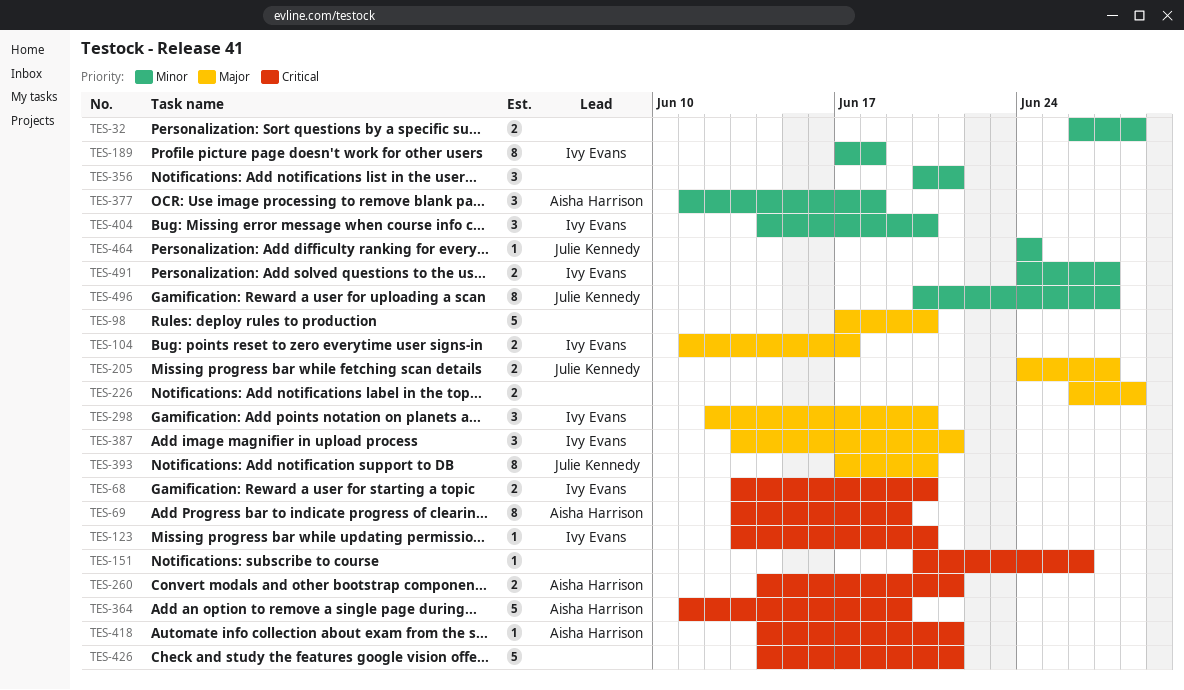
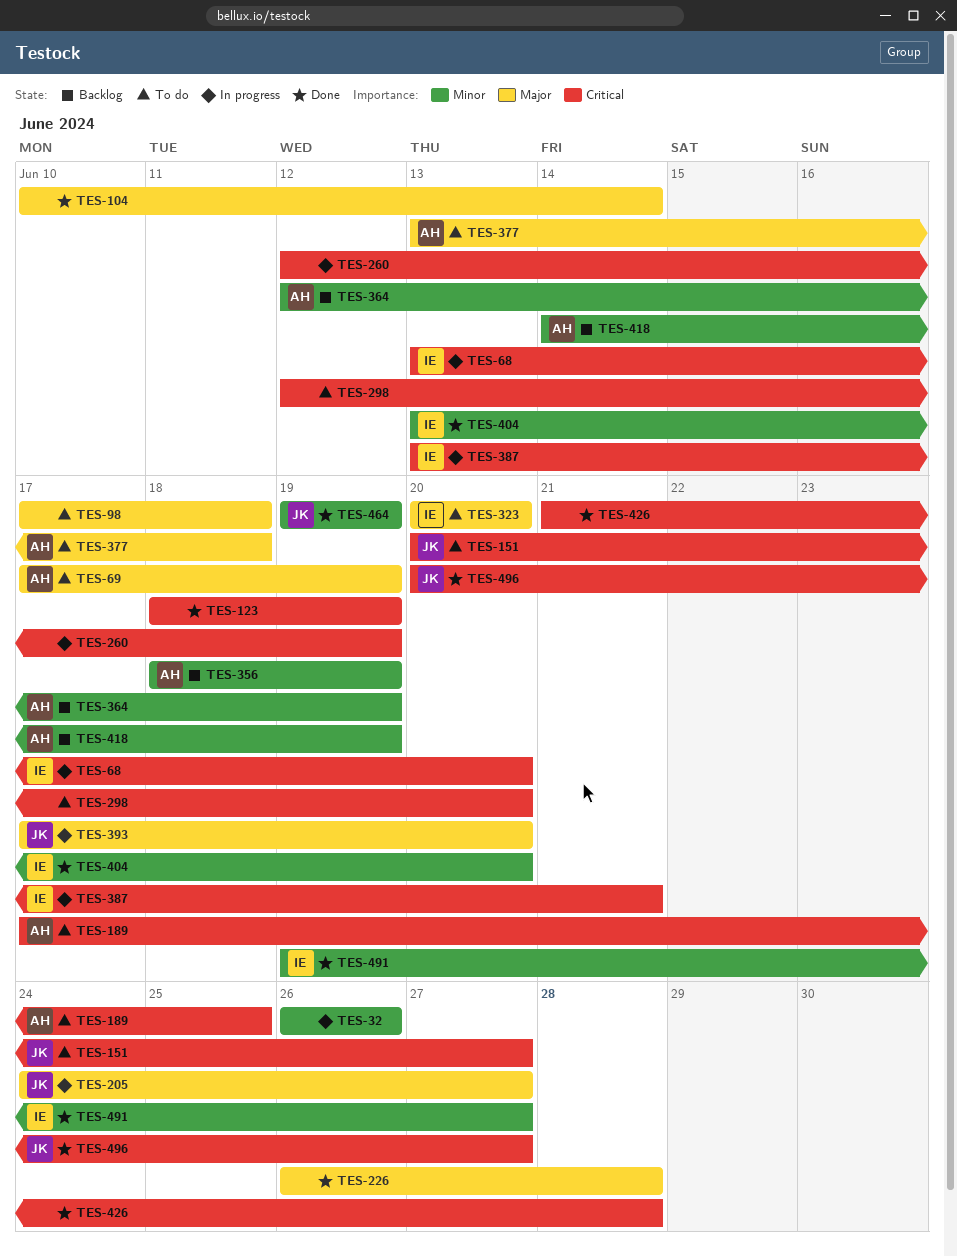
TES-32, due: Jun 28 -> Jun 26
TES-69, priority: Critical -> Major
TES-69, start: Jun 13 -> Jun 17
TES-98, due: Jun 20 -> Jun 18
TES-104, owner: Ivy Evans -> none
TES-104, start: Jun 11 -> Jun 10
TES-104, due: Jun 17 -> Jun 14
TES-123, owner: Ivy Evans -> none
TES-123, start: Jun 13 -> Jun 18
TES-123, due: Jun 20 -> Jun 19
TES-151, owner: none -> Julie Kennedy
TES-151, due: Jun 26 -> Jun 27
TES-189, owner: Ivy Evans -> Aisha Harrison
TES-189, priority: Minor -> Critical
TES-189, due: Jun 18 -> Jun 25
TES-260, owner: Aisha Harrison -> none
TES-260, start: Jun 14 -> Jun 12
TES-260, due: Jun 21 -> Jun 19
TES-298, owner: Ivy Evans -> none
TES-298, priority: Major -> Critical
TES-323: none -> present
TES-356, owner: none -> Aisha Harrison
TES-356, start: Jun 20 -> Jun 18
TES-356, due: Jun 21 -> Jun 19
TES-364, priority: Critical -> Minor
TES-364, start: Jun 11 -> Jun 12
TES-377, priority: Minor -> Major
TES-377, start: Jun 11 -> Jun 13
TES-387, priority: Major -> Critical
TES-404, start: Jun 14 -> Jun 13
TES-418, priority: Critical -> Minor
TES-418, due: Jun 21 -> Jun 19
TES-426, start: Jun 14 -> Jun 21
TES-426, due: Jun 21 -> Jun 28
TES-464, start: Jun 24 -> Jun 19
TES-464, due: Jun 24 -> Jun 19
TES-491, start: Jun 24 -> Jun 19
TES-496, priority: Minor -> Critical

